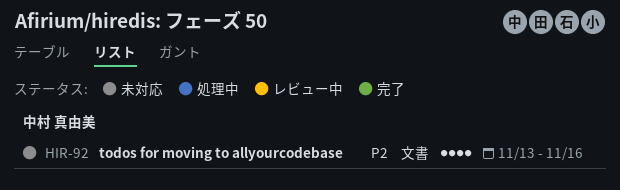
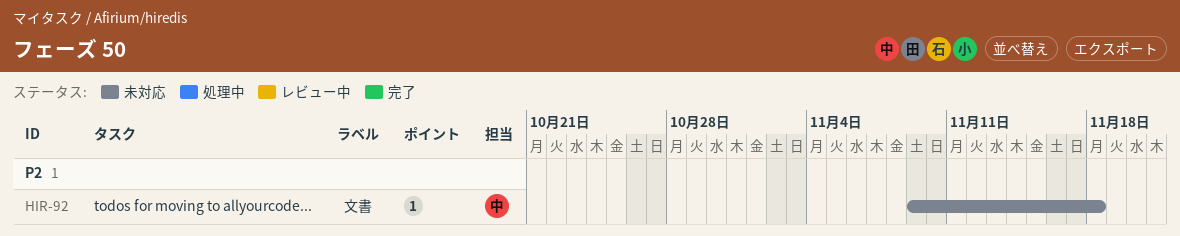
HIR-92, estimate: 4 -> 1
HIR-92, start: Nov 13 -> Nov 9
HIR-92, due: Nov 16 -> Nov 18

